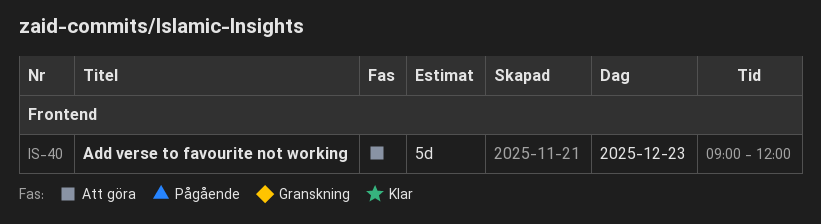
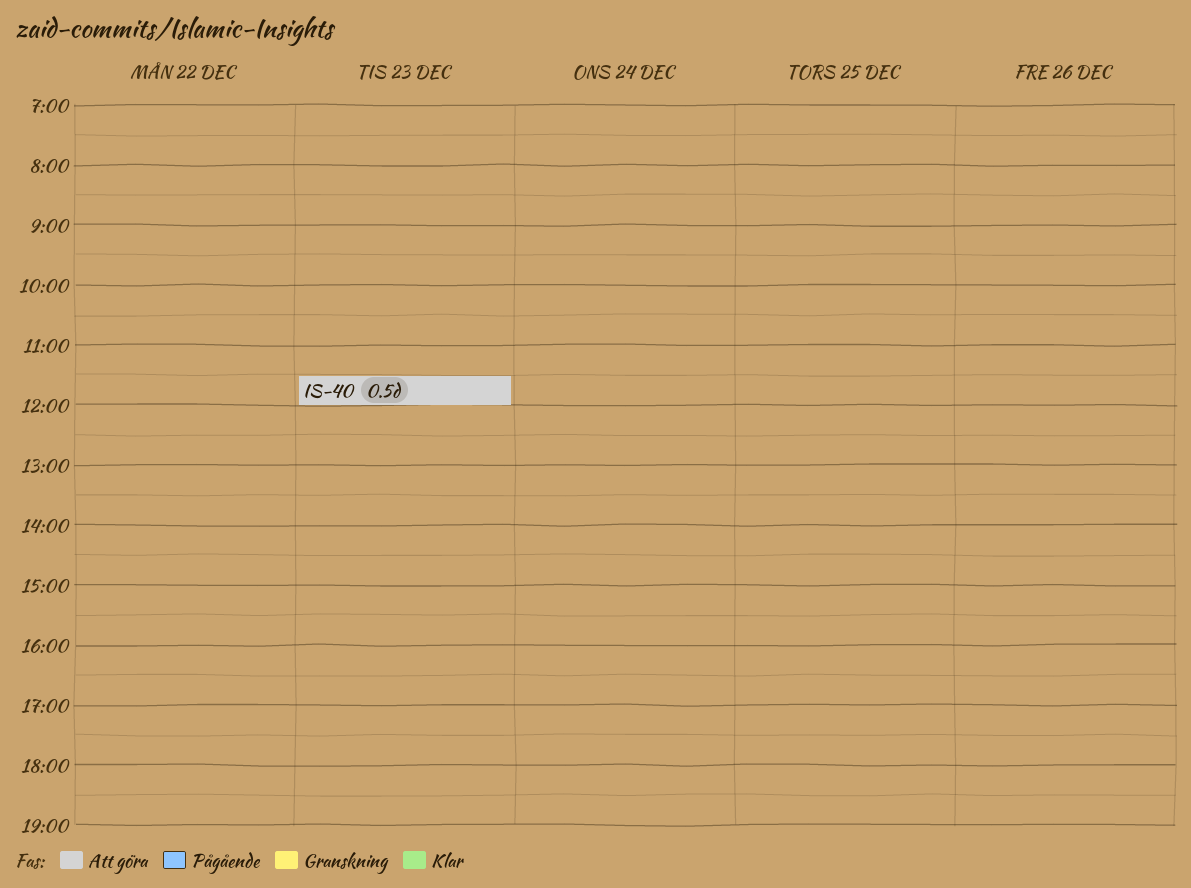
IS-40, estimate: 5d -> 0.5d
IS-40, begins: 09:00 -> 11:30

